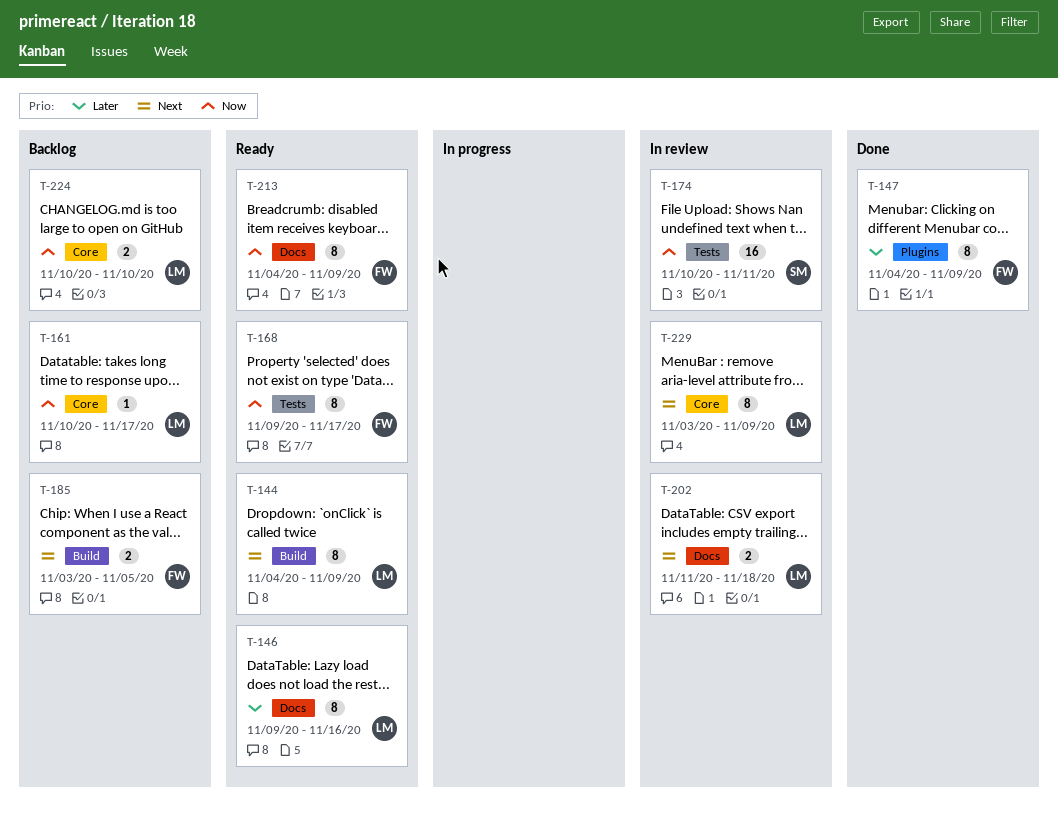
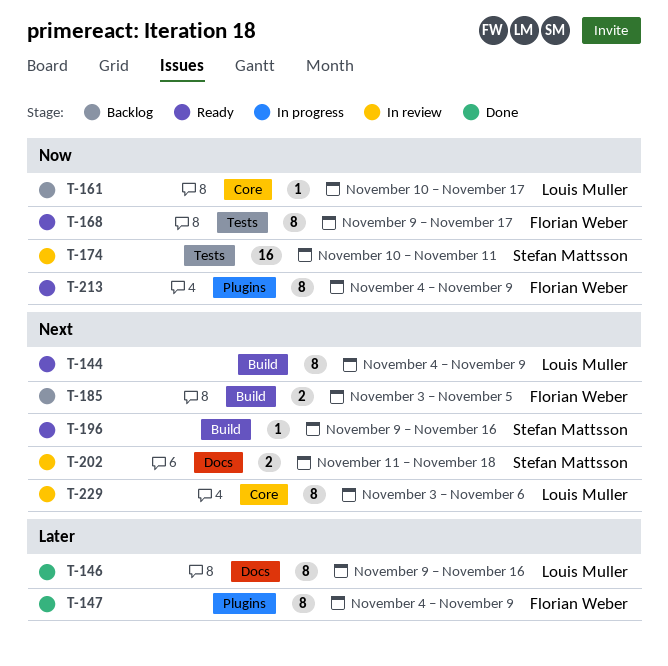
T-146, status: Ready -> Done
T-196: none -> present
T-202, owner: Louis Muller -> Stefan Mattsson
T-213, label: Docs -> Plugins
T-224: present -> none
T-229, due: Nov 9 -> Nov 6

